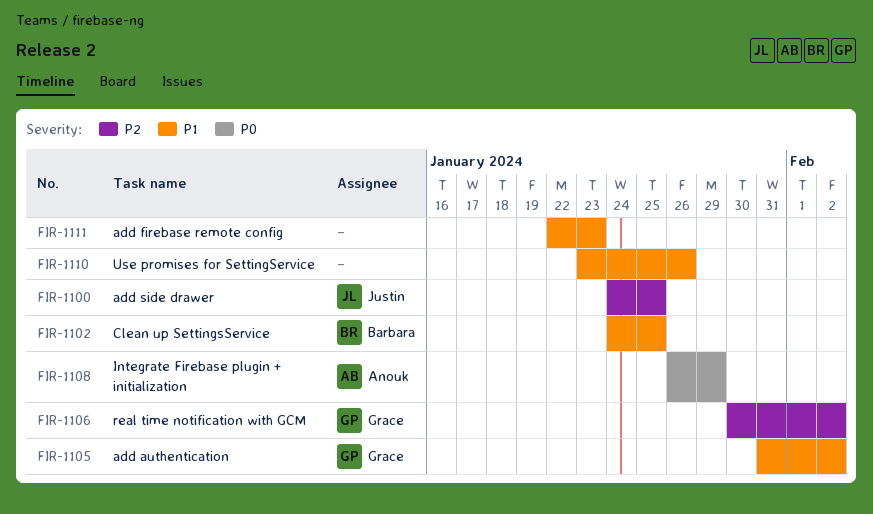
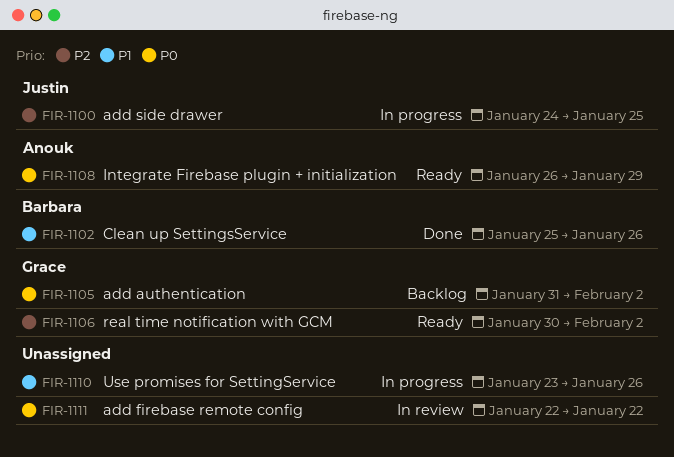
FIR-1102, start: Jan 24 -> Jan 25
FIR-1102, due: Jan 25 -> Jan 26
FIR-1105, priority: P1 -> P0
FIR-1111, priority: P1 -> P0
FIR-1111, due: Jan 23 -> Jan 22

